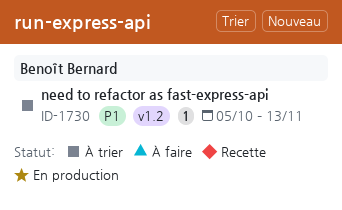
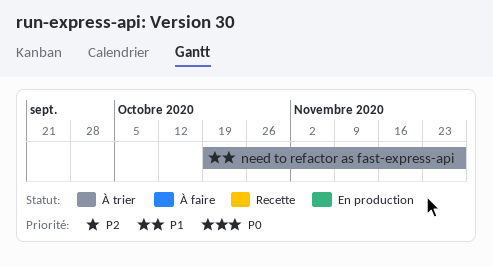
need to refactor as fast-express-api, start: Oct 5 -> Oct 19
need to refactor as fast-express-api, due: Nov 13 -> Nov 27

